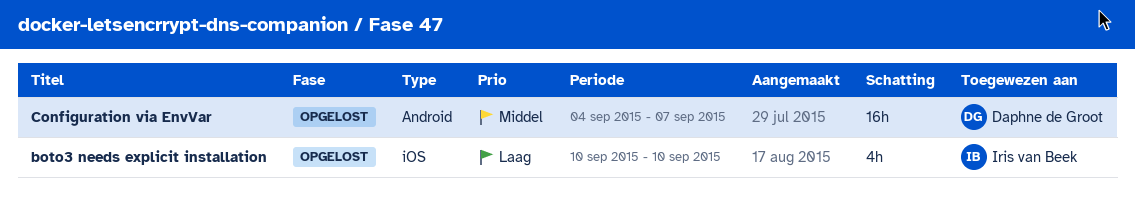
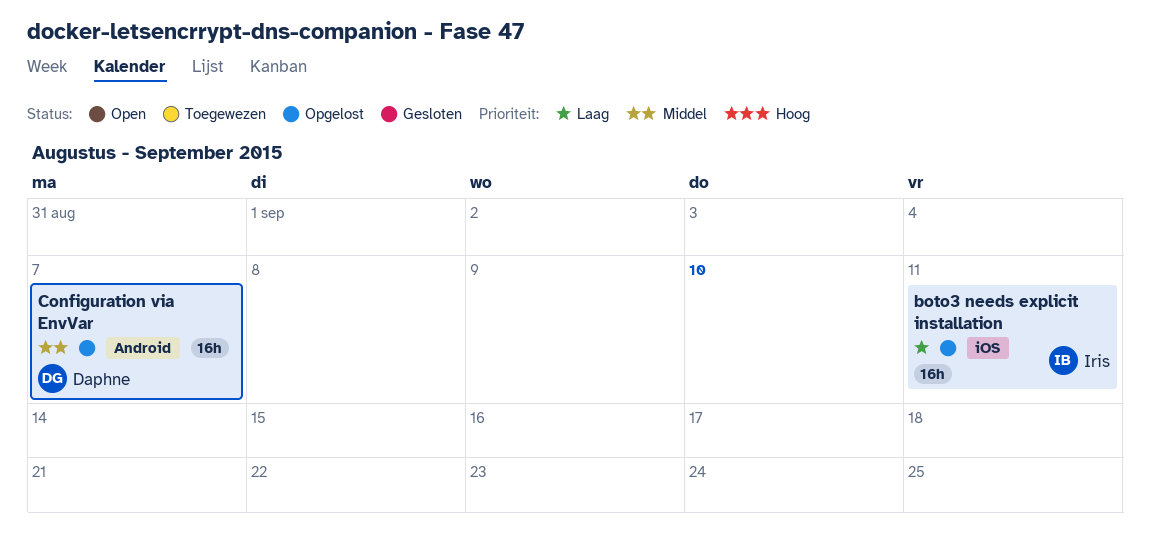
boto3 needs explicit installation, estimate: 4h -> 16h
boto3 needs explicit installation, due: Sep 10 -> Sep 11

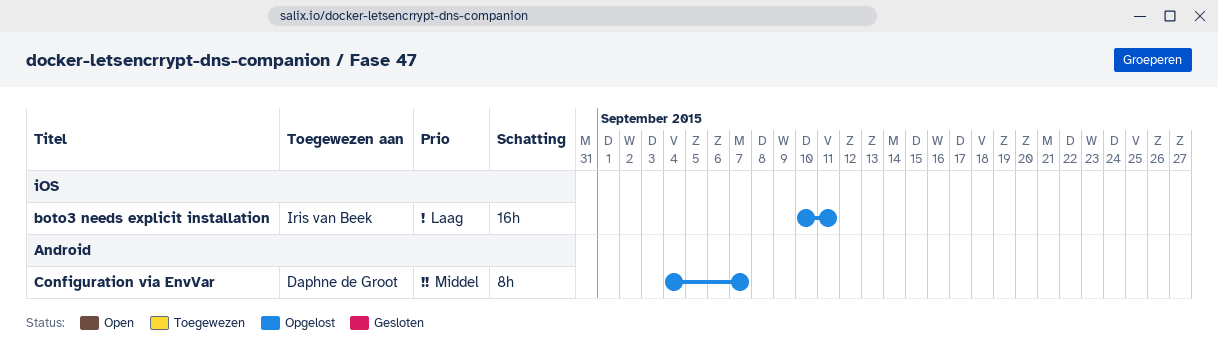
Configuration via EnvVar, estimate: 16h -> 8h

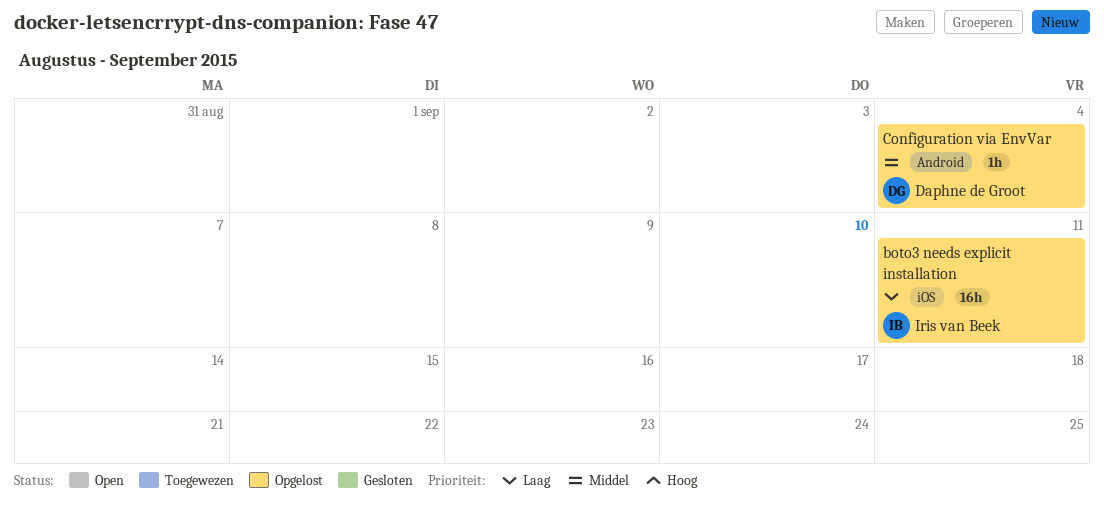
Configuration via EnvVar, estimate: 8h -> 1h
Configuration via EnvVar, due: Sep 7 -> Sep 4

